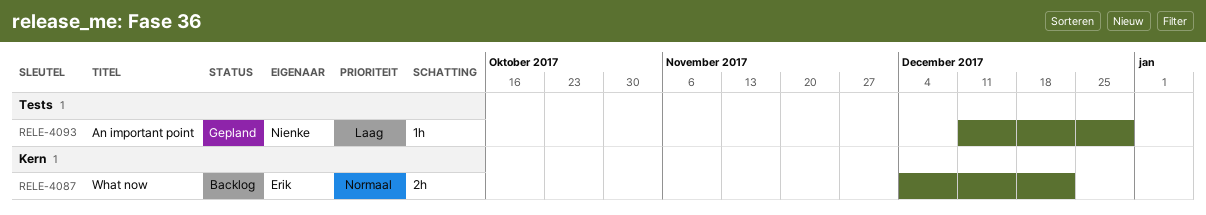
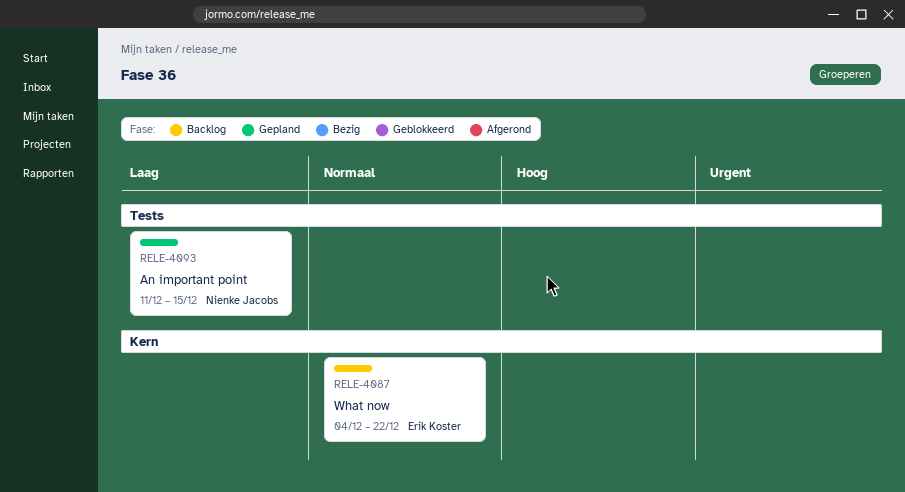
RELE-4093, due: Dec 29 -> Dec 15

